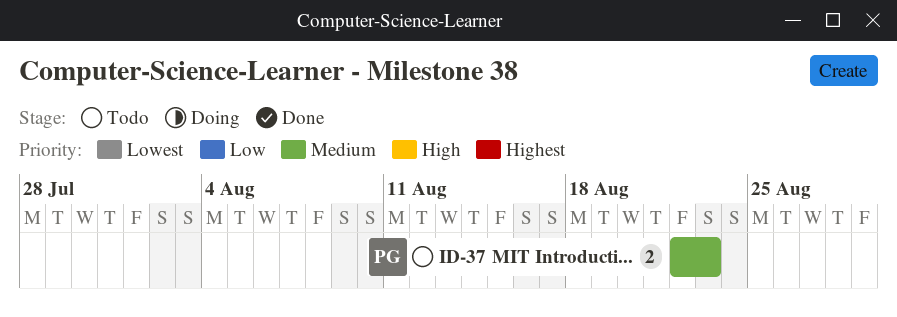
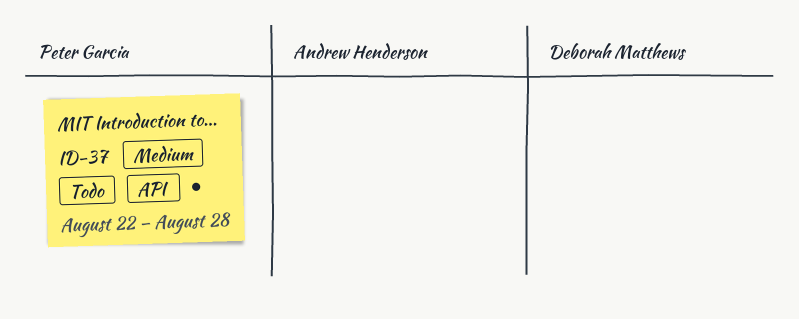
ID-37, estimate: 2 -> 1
ID-37, due: Aug 23 -> Aug 28

